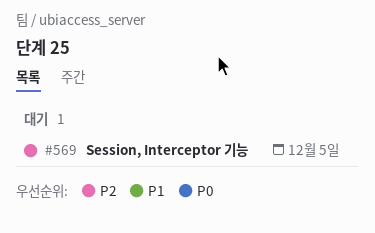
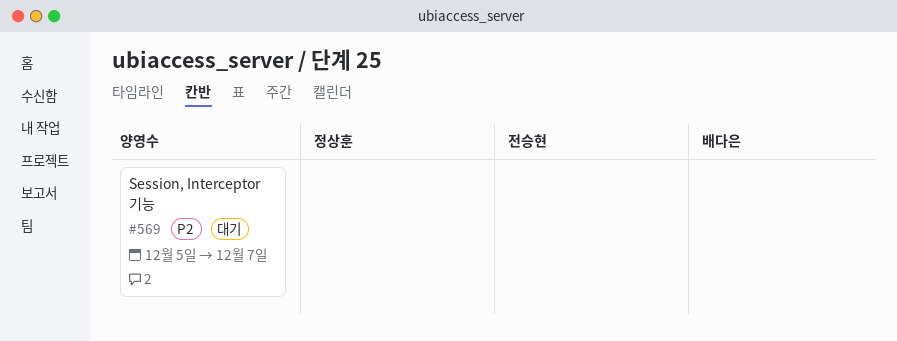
#569, due: Dec 5 -> Dec 7

